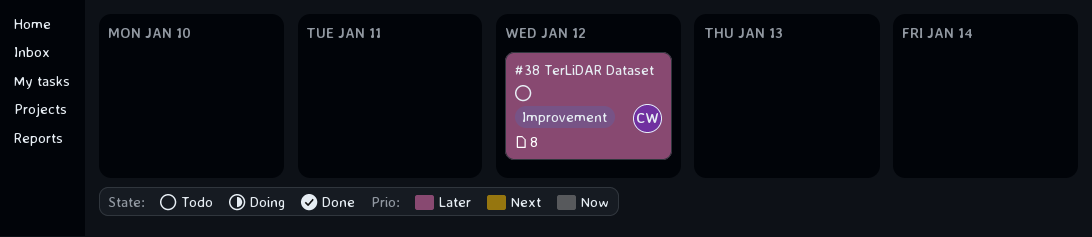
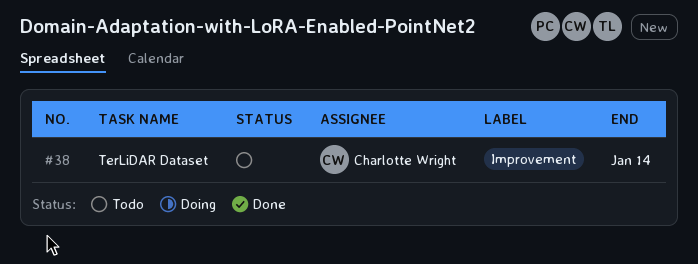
#38, due: Jan 12 -> Jan 14

